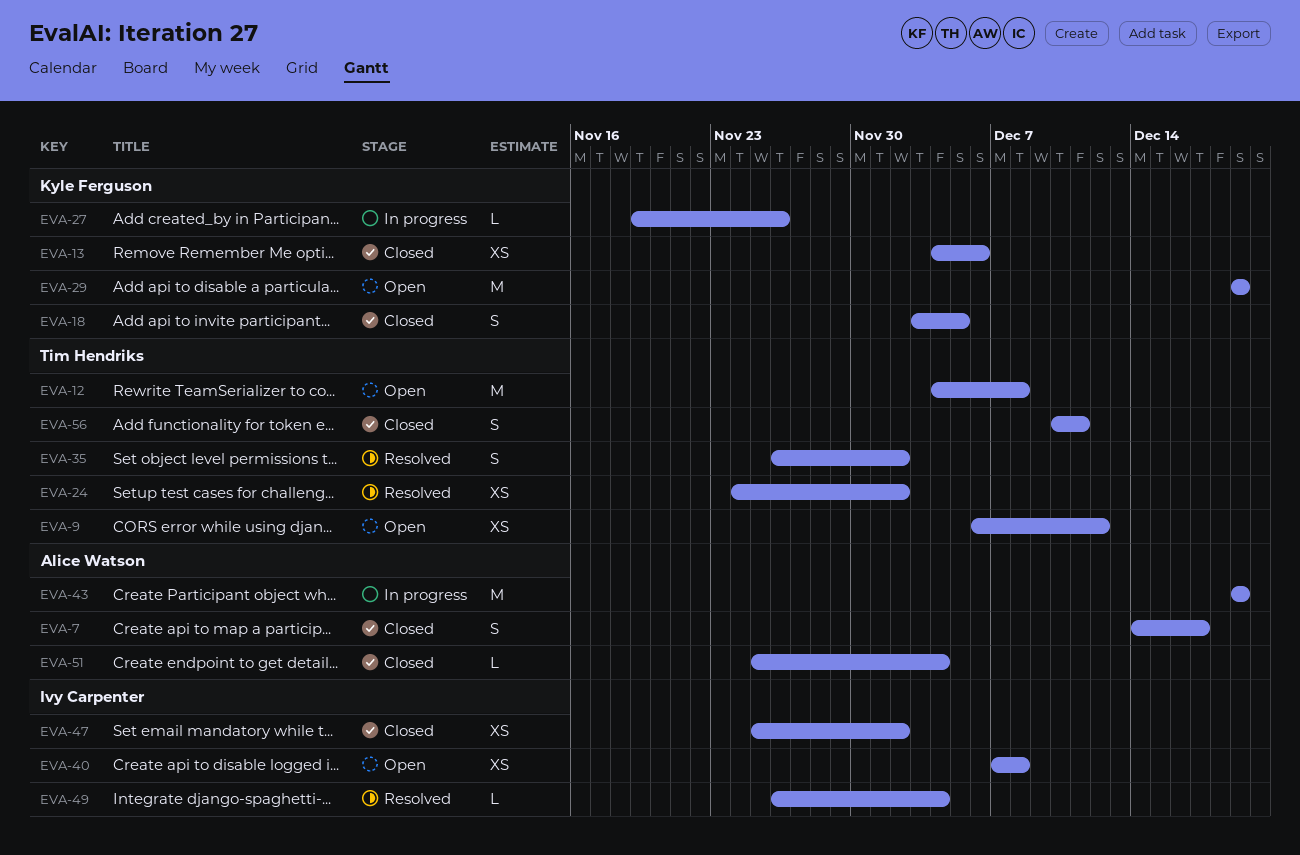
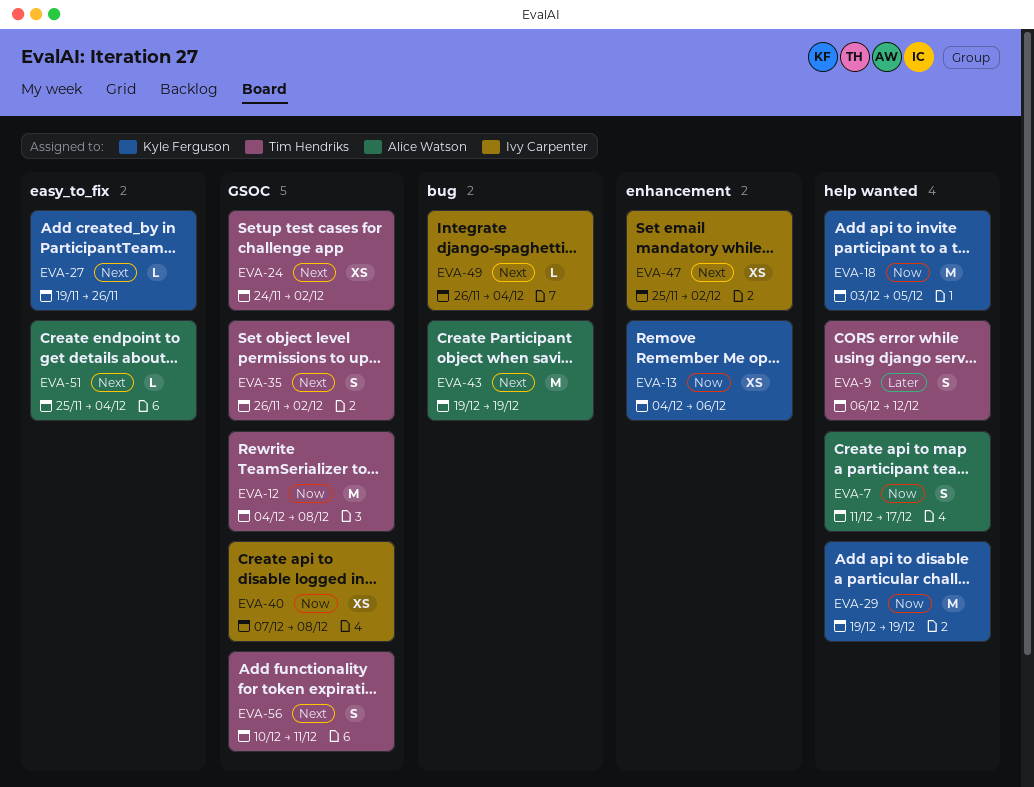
EVA-7, start: Dec 14 -> Dec 11
EVA-9, estimate: XS -> S
EVA-18, estimate: S -> M

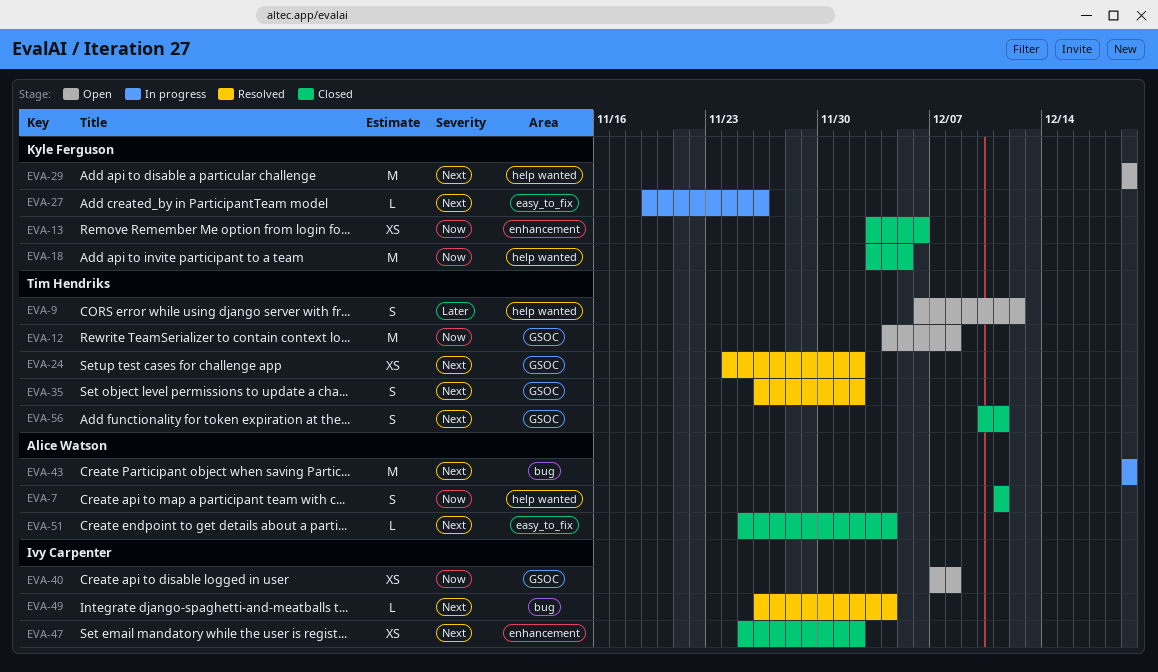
EVA-7, due: Dec 17 -> Dec 11
EVA-13, start: Dec 4 -> Dec 3
EVA-29, priority: Now -> Next

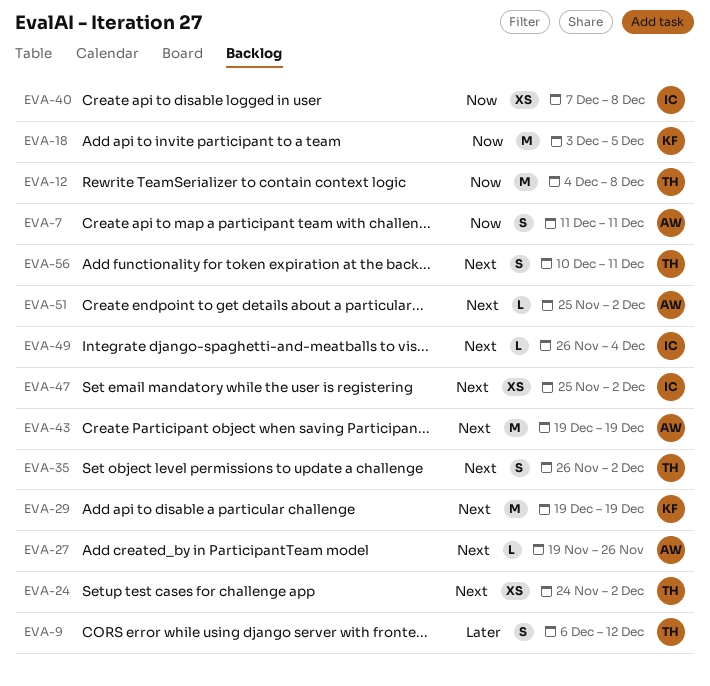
EVA-13: present -> none
EVA-27, owner: Kyle Ferguson -> Alice Watson
EVA-51, due: Dec 4 -> Dec 2

